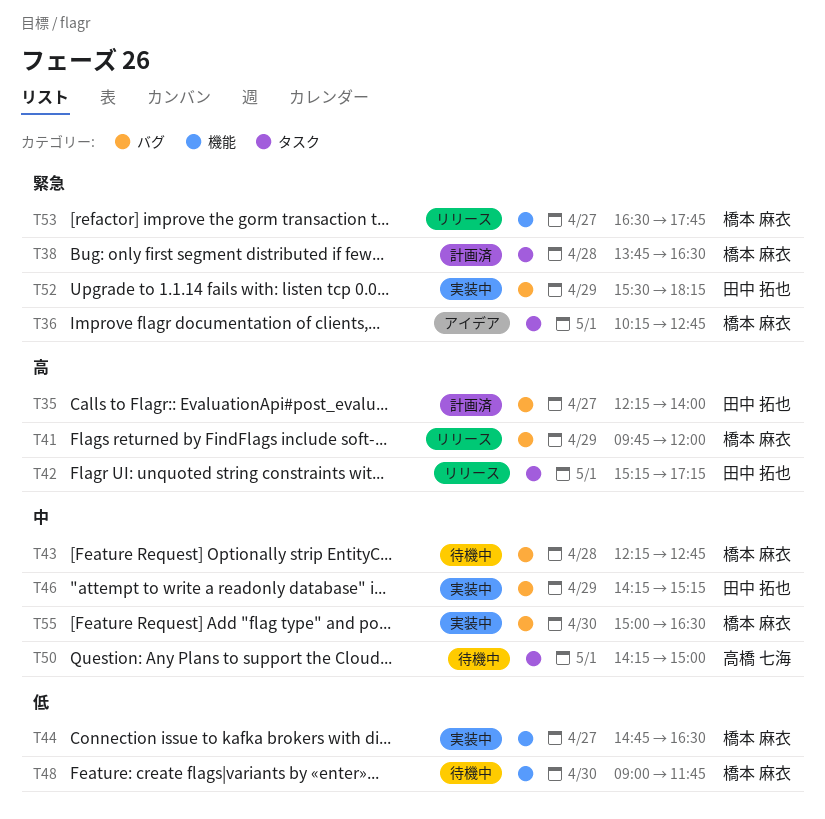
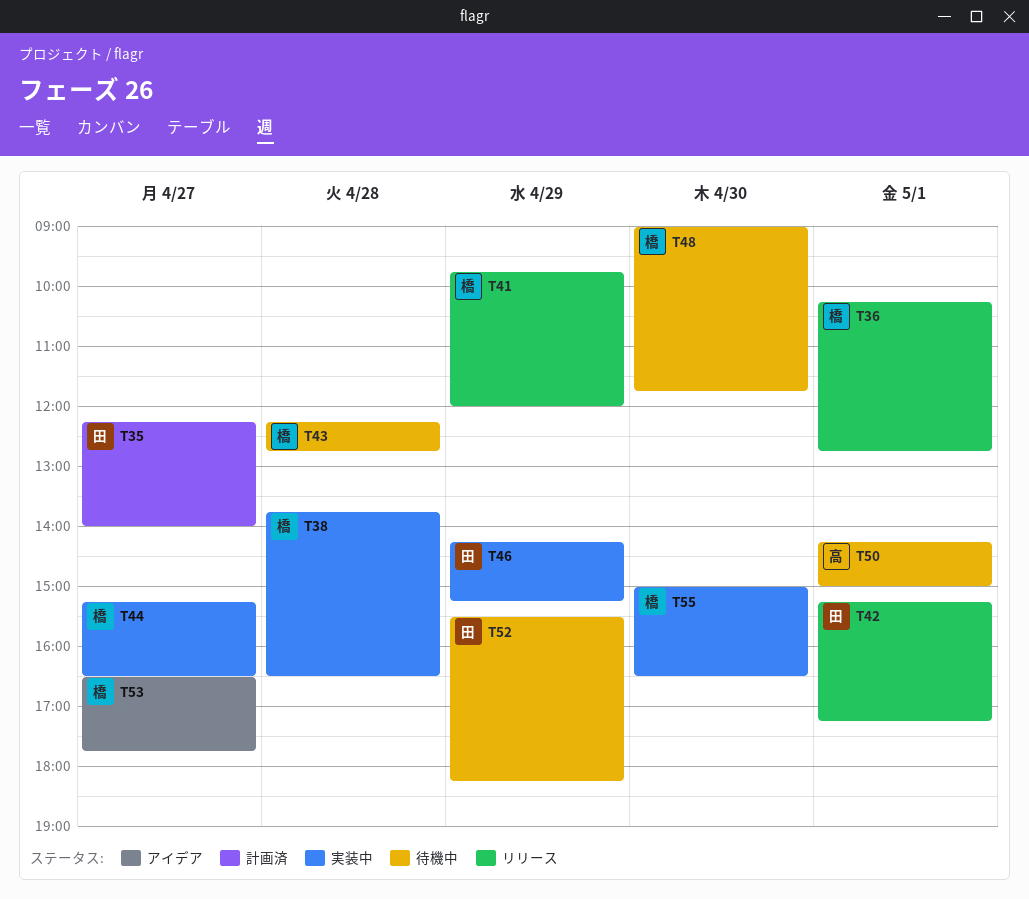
T36, status: アイデア -> リリース
T38, status: 計画済 -> 実装中
T44, begins: 14:45 -> 15:15
T52, status: 実装中 -> 待機中
T53, status: リリース -> アイデア

